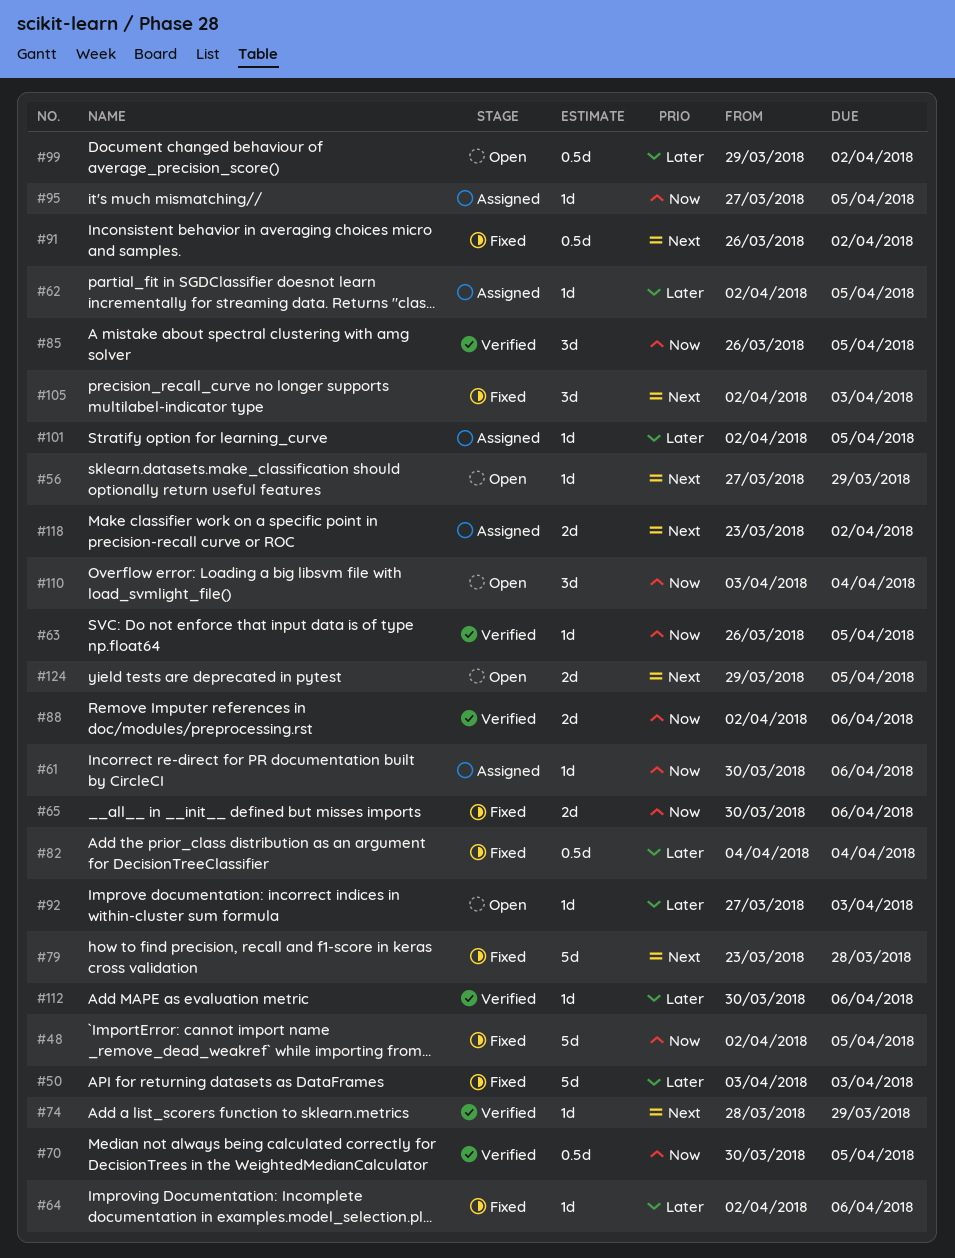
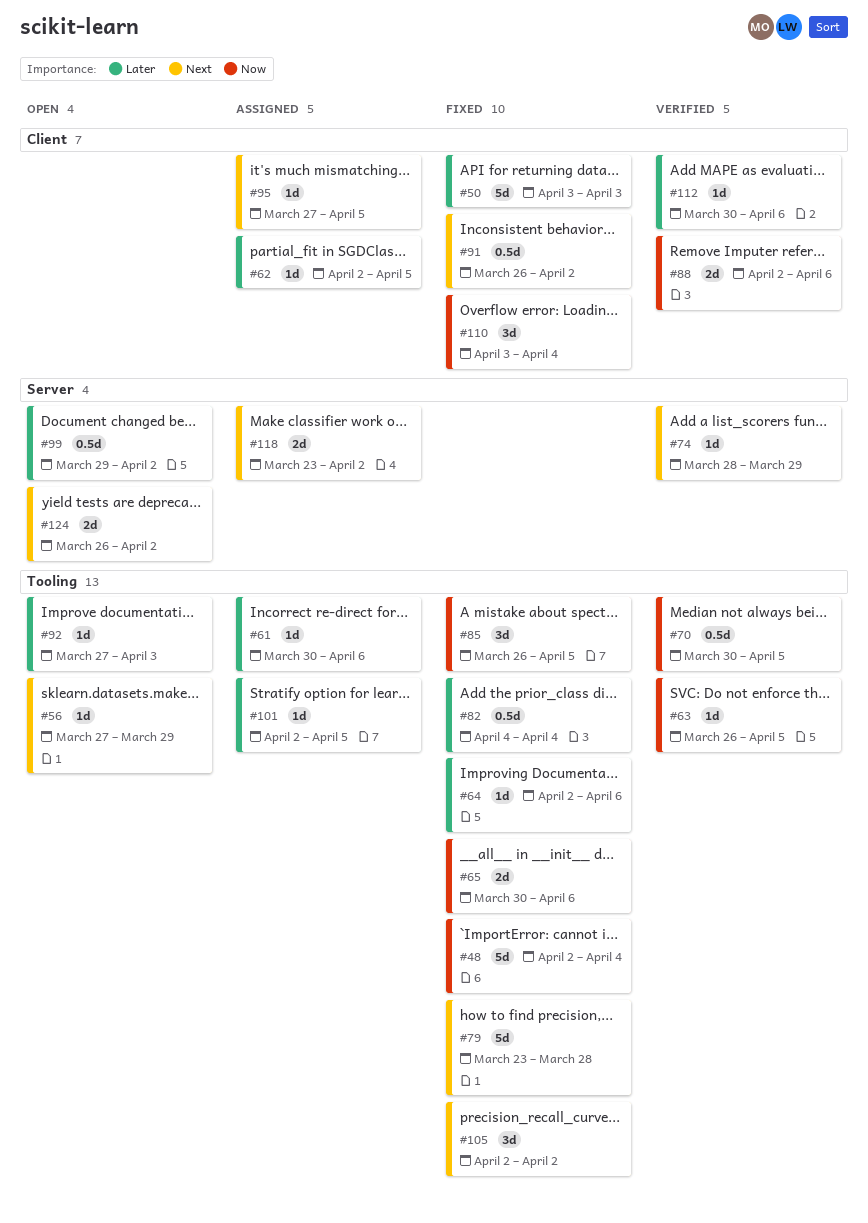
#48, due: Apr 5 -> Apr 4
#61, priority: Now -> Later
#85, status: Verified -> Fixed
#95, priority: Now -> Next
#105, due: Apr 3 -> Apr 2
#110, status: Open -> Fixed
#124, start: Mar 29 -> Mar 26
#124, due: Apr 5 -> Apr 2

